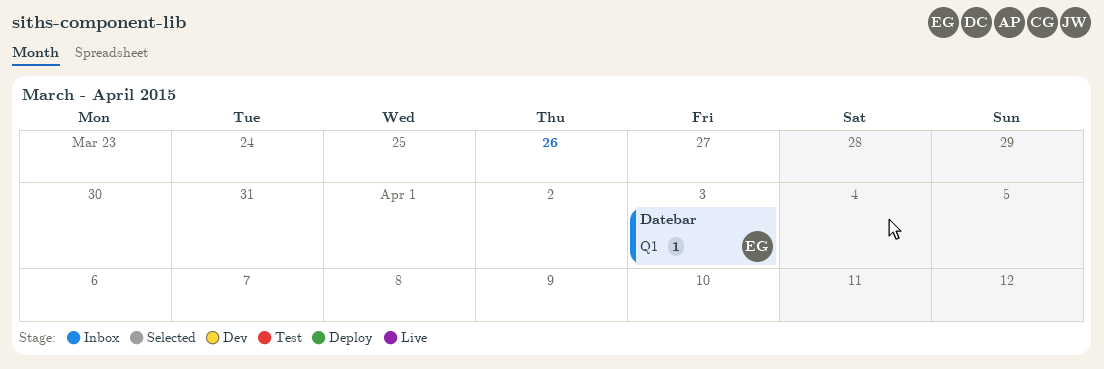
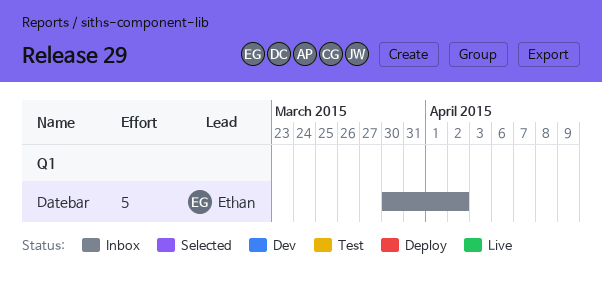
Datebar, estimate: 1 -> 5
Datebar, due: Apr 3 -> Apr 2

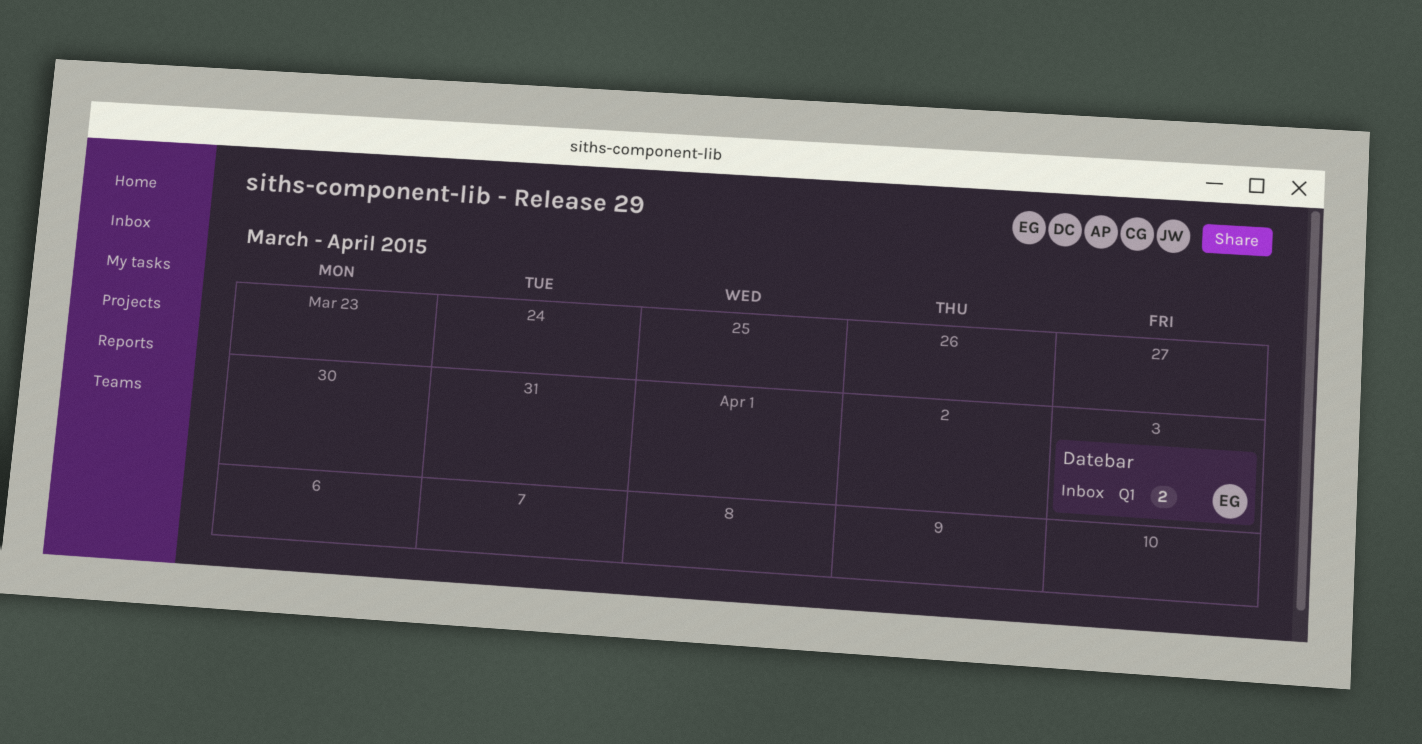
Datebar, estimate: 5 -> 2
Datebar, due: Apr 2 -> Apr 3

